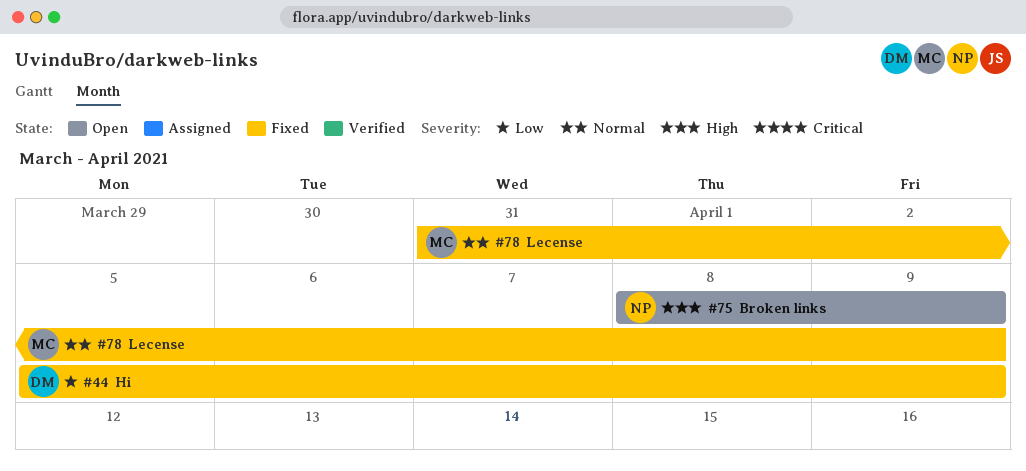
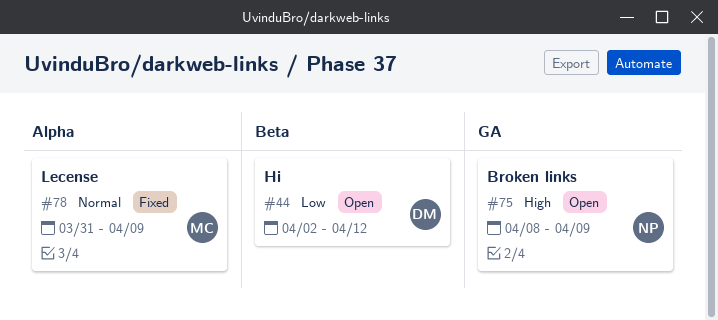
#44, status: Fixed -> Open
#44, start: Apr 5 -> Apr 2
#44, due: Apr 9 -> Apr 12

